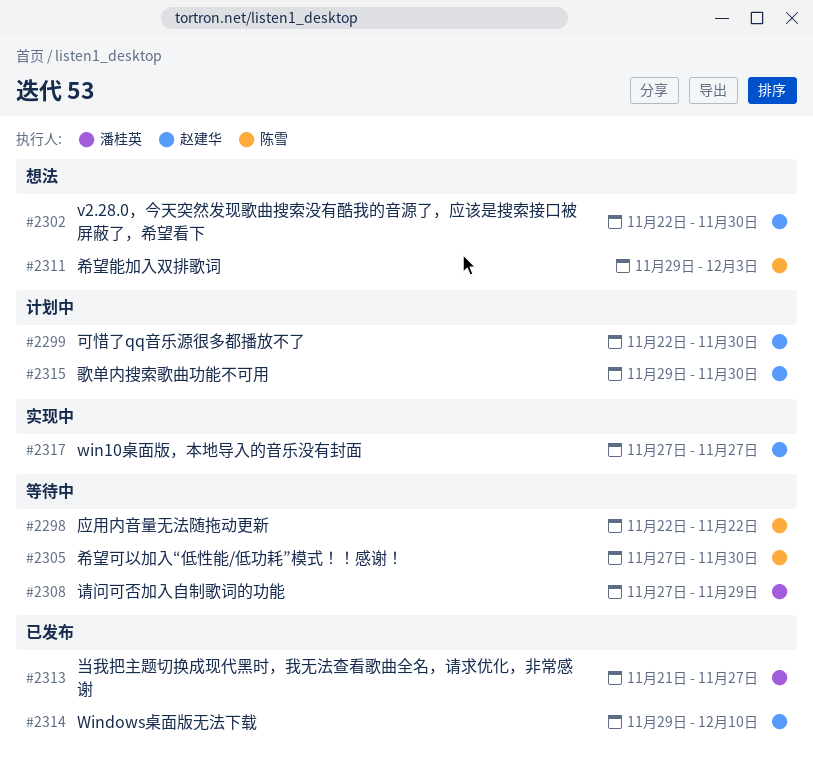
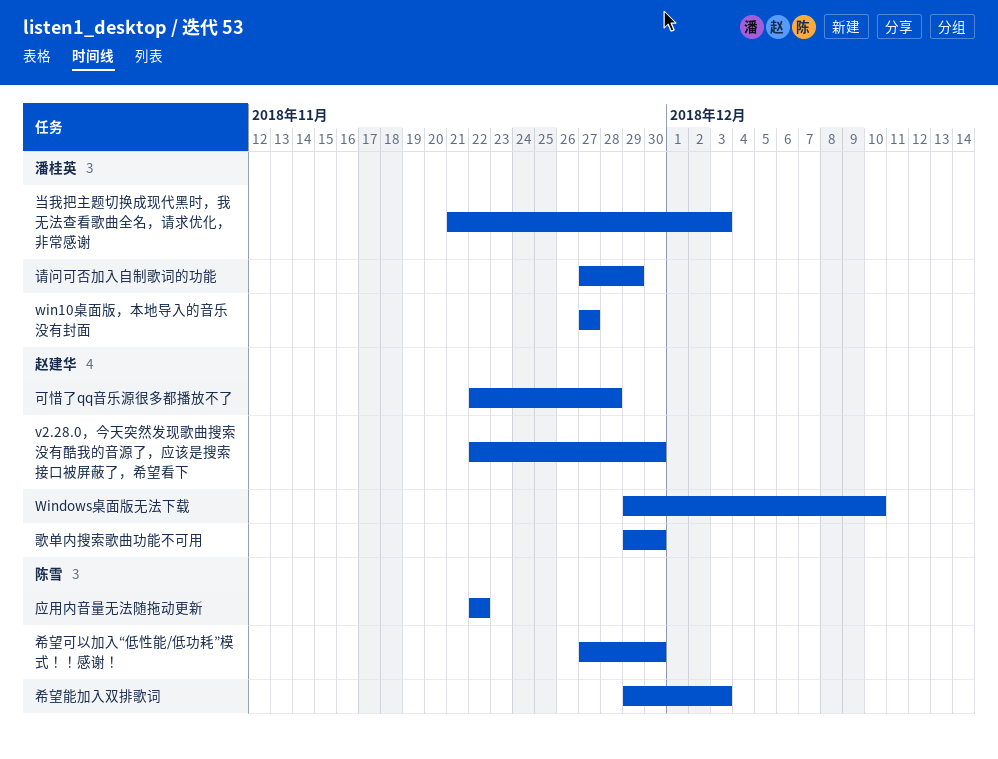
win10桌面版，本地导入的音乐没有封面, owner: 赵建华 -> 潘桂英
可惜了qq音乐源很多都播放不了, due: Nov 30 -> Nov 28
当我把主题切换成现代黑时，我无法查看歌曲全名，请求优化，非常感谢, due: Nov 27 -> Dec 3

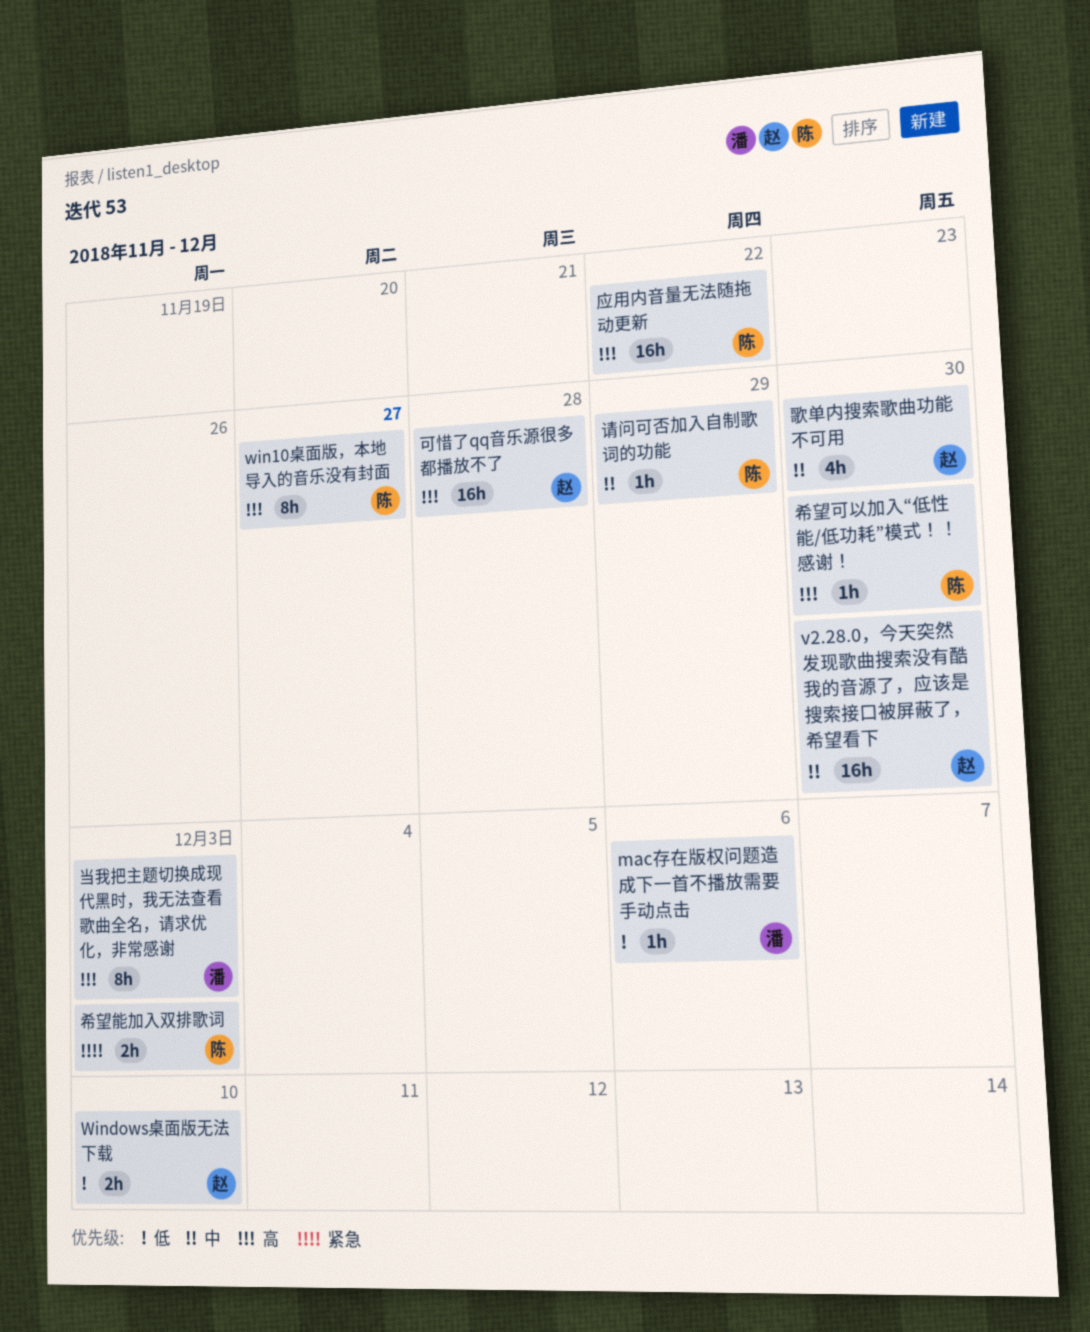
mac存在版权问题造成下一首不播放需要手动点击: none -> present
win10桌面版，本地导入的音乐没有封面, owner: 潘桂英 -> 陈雪
请问可否加入自制歌词的功能, owner: 潘桂英 -> 陈雪

